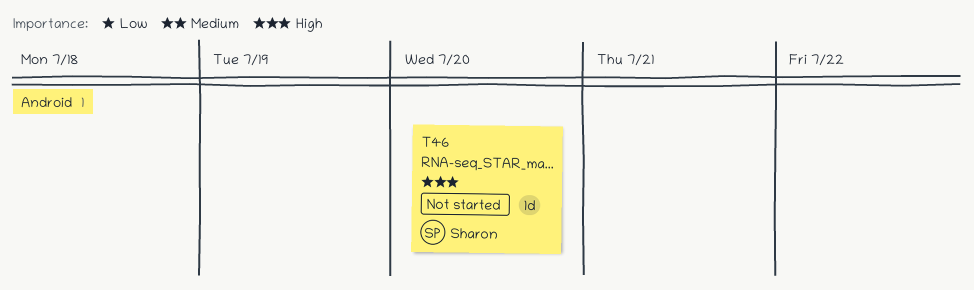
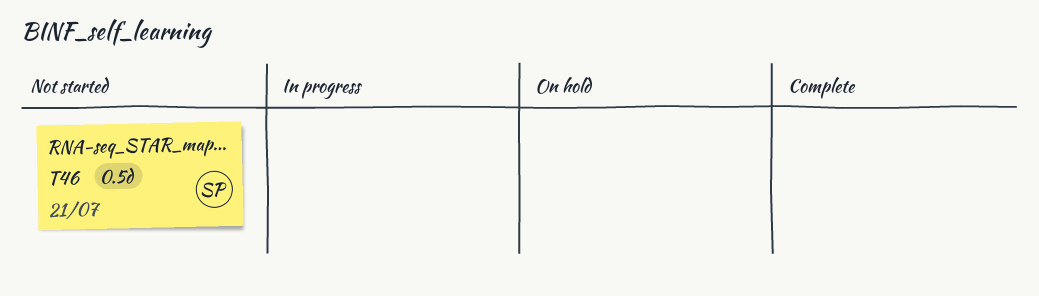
T46, estimate: 1d -> 0.5d
T46, due: Jul 20 -> Jul 21

